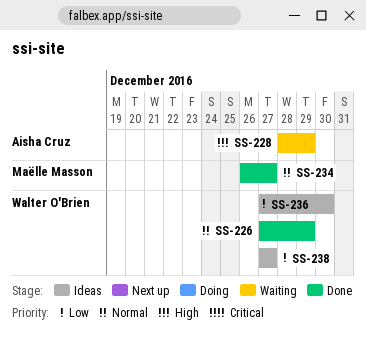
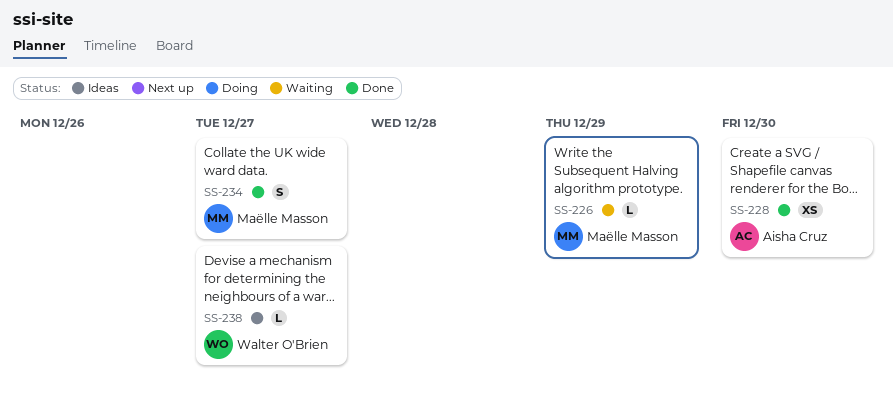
SS-226, status: Done -> Waiting
SS-226, owner: Walter O'Brien -> Maëlle Masson
SS-228, status: Waiting -> Done
SS-228, due: Dec 29 -> Dec 30
SS-236: present -> none

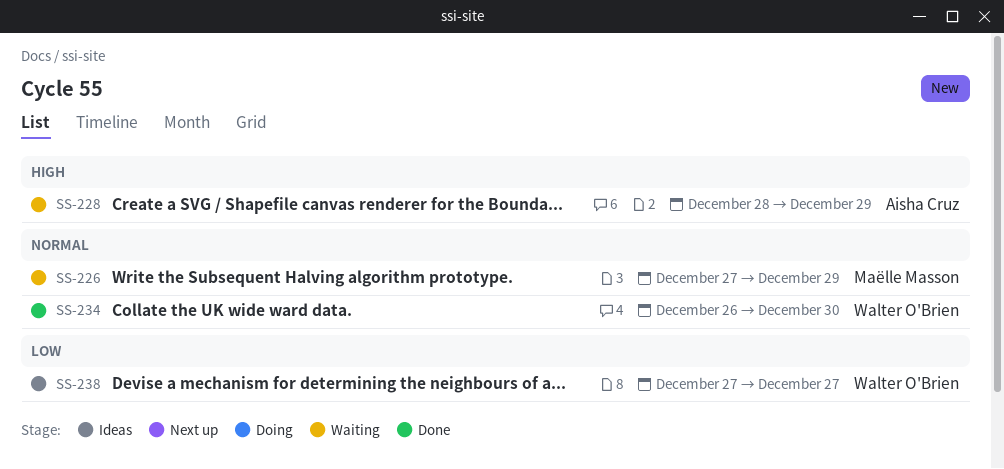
SS-228, status: Done -> Waiting
SS-228, due: Dec 30 -> Dec 29
SS-234, owner: Maëlle Masson -> Walter O'Brien
SS-234, due: Dec 27 -> Dec 30

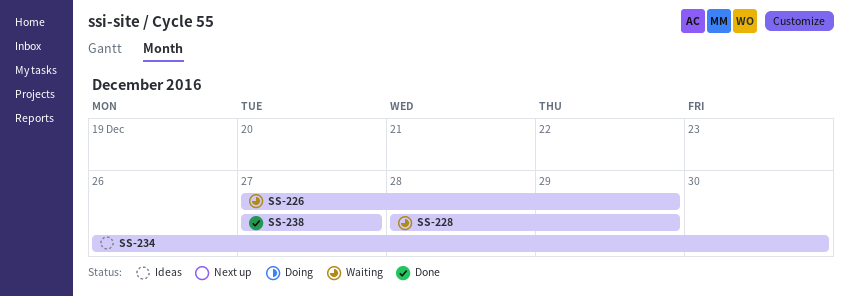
SS-234, status: Done -> Ideas
SS-238, status: Ideas -> Done

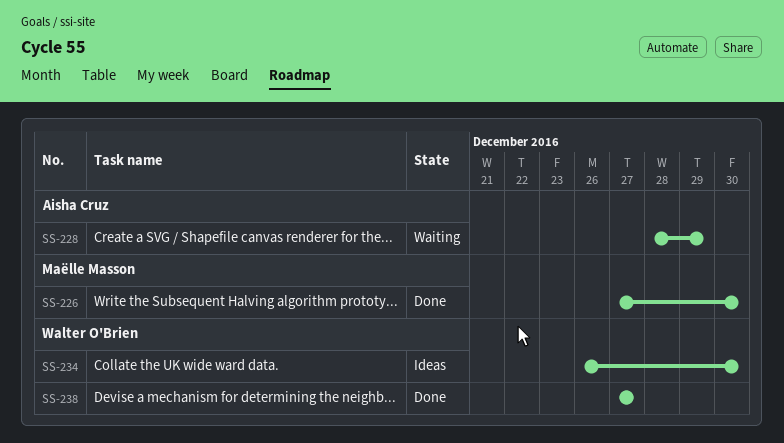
SS-226, status: Waiting -> Done
SS-226, due: Dec 29 -> Dec 30

